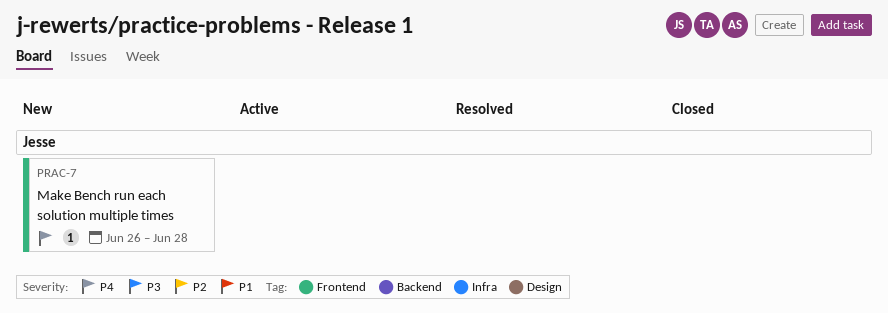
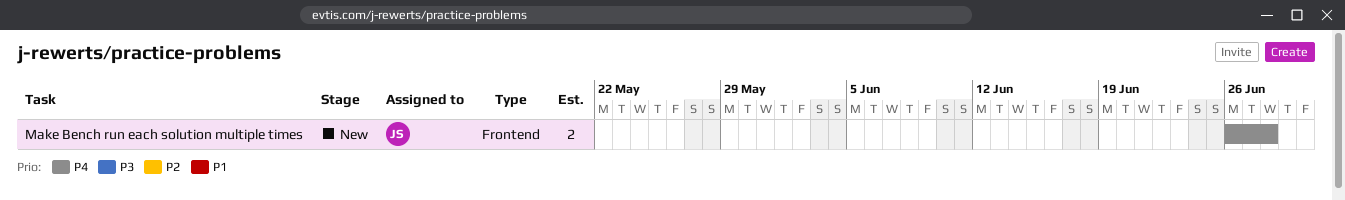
Make Bench run each solution multiple times, estimate: 1 -> 2

